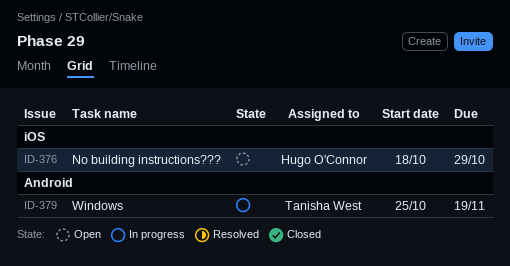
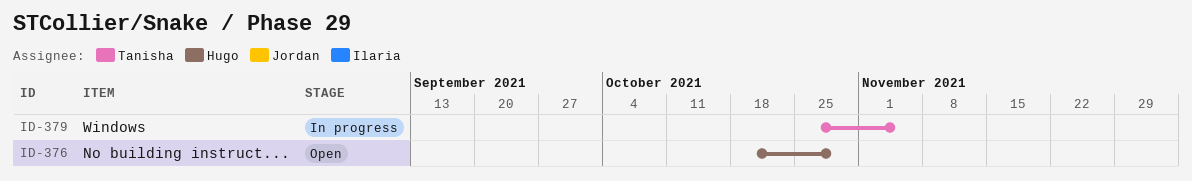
ID-379, due: Nov 19 -> Nov 5

